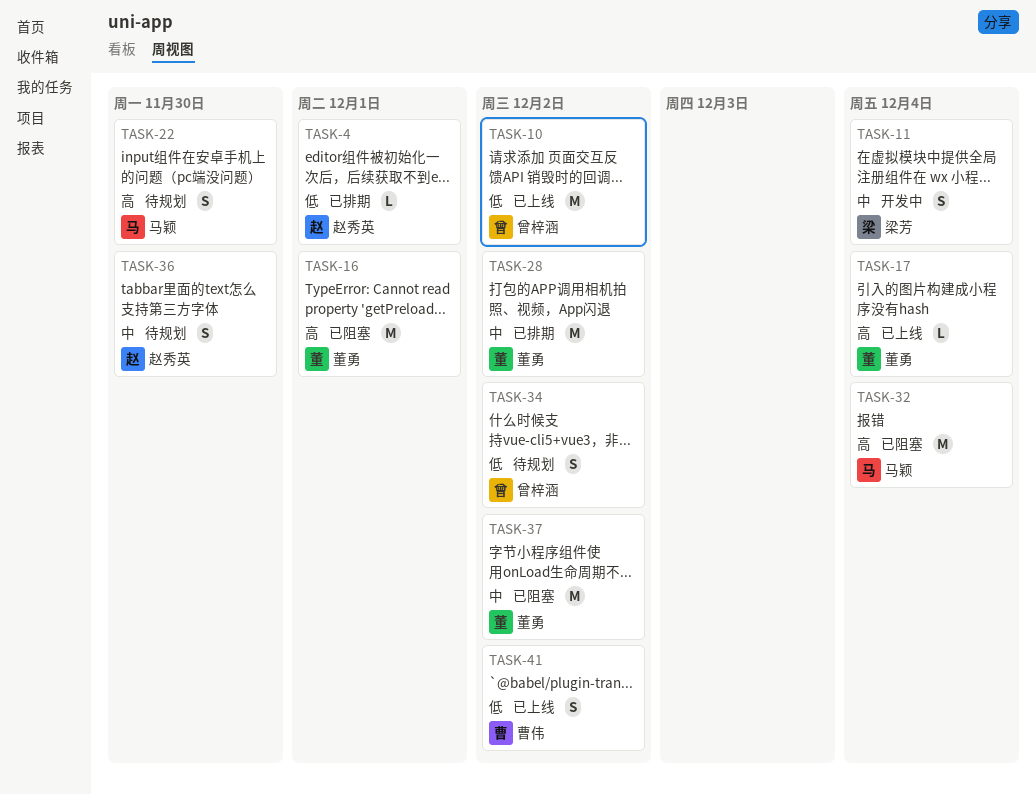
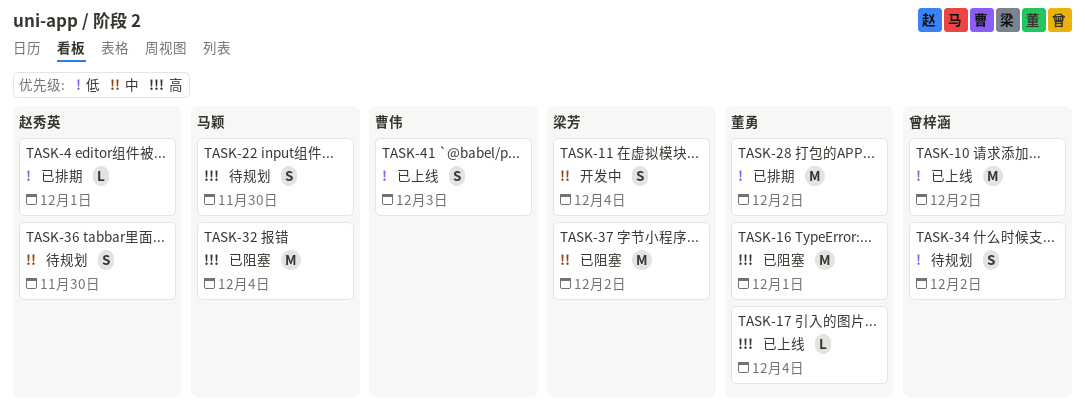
TASK-28, priority: 中 -> 低
TASK-37, owner: 董勇 -> 梁芳
TASK-41, due: Dec 2 -> Dec 3

